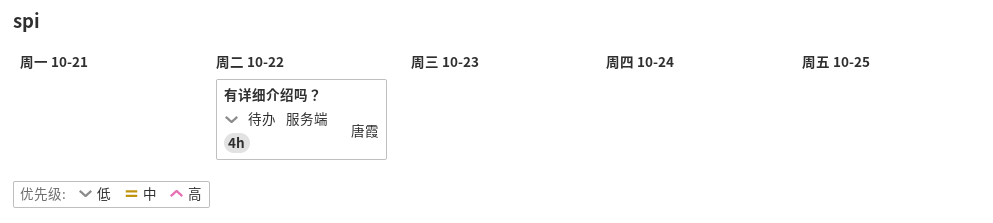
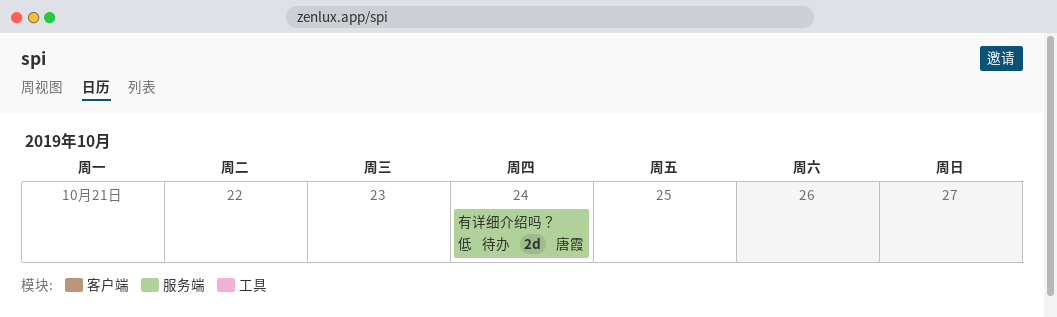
有详细介绍吗？, estimate: 4h -> 2d
有详细介绍吗？, due: Oct 22 -> Oct 24

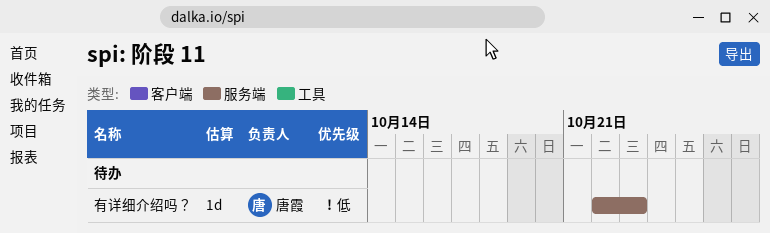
有详细介绍吗？, estimate: 2d -> 1d
有详细介绍吗？, due: Oct 24 -> Oct 23

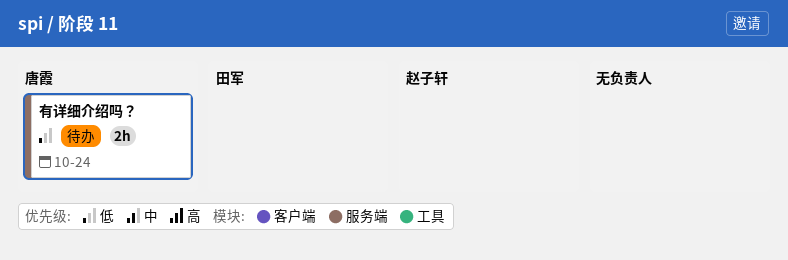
有详细介绍吗？, estimate: 1d -> 2h
有详细介绍吗？, due: Oct 23 -> Oct 24

